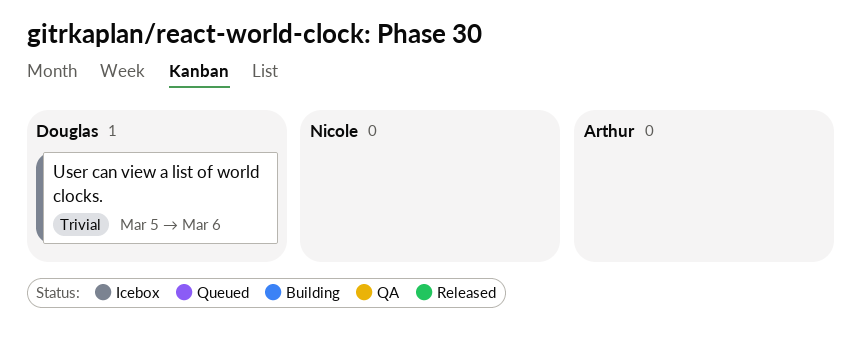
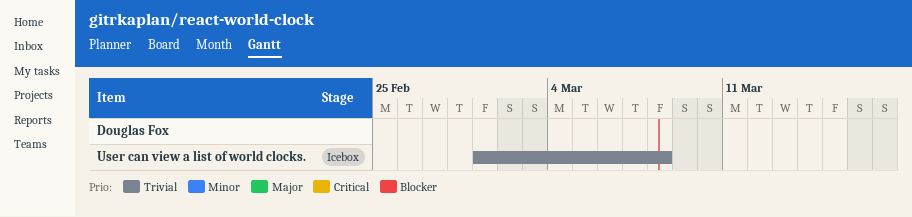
User can view a list of world clocks., start: Mar 5 -> Mar 1
User can view a list of world clocks., due: Mar 6 -> Mar 8

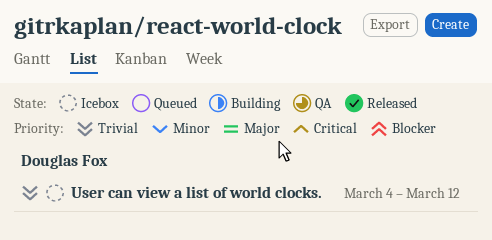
User can view a list of world clocks., start: Mar 1 -> Mar 4
User can view a list of world clocks., due: Mar 8 -> Mar 12

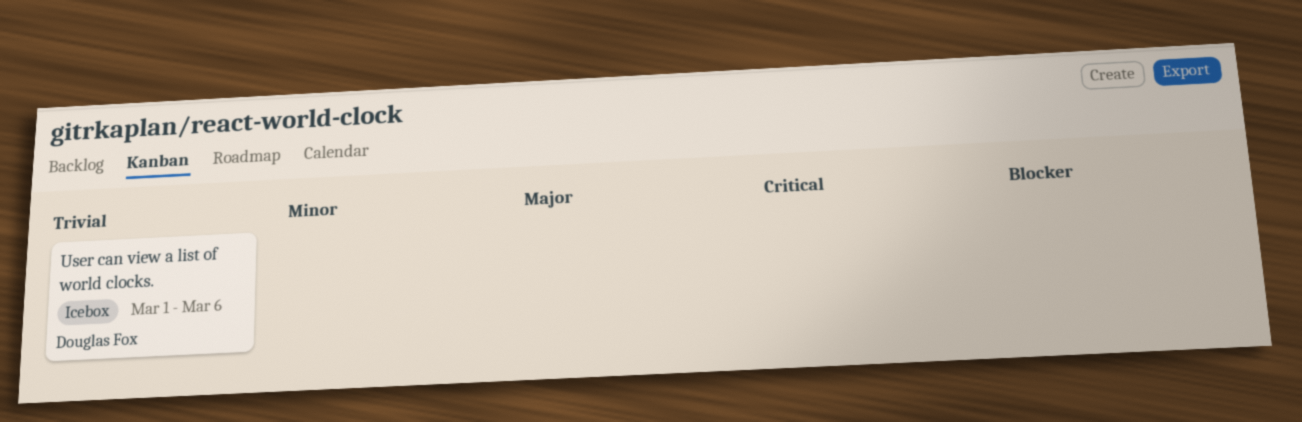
User can view a list of world clocks., start: Mar 4 -> Mar 1
User can view a list of world clocks., due: Mar 12 -> Mar 6

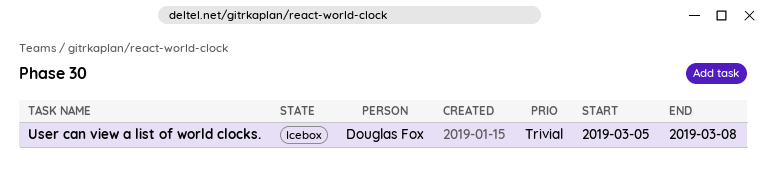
User can view a list of world clocks., start: Mar 1 -> Mar 5
User can view a list of world clocks., due: Mar 6 -> Mar 8

